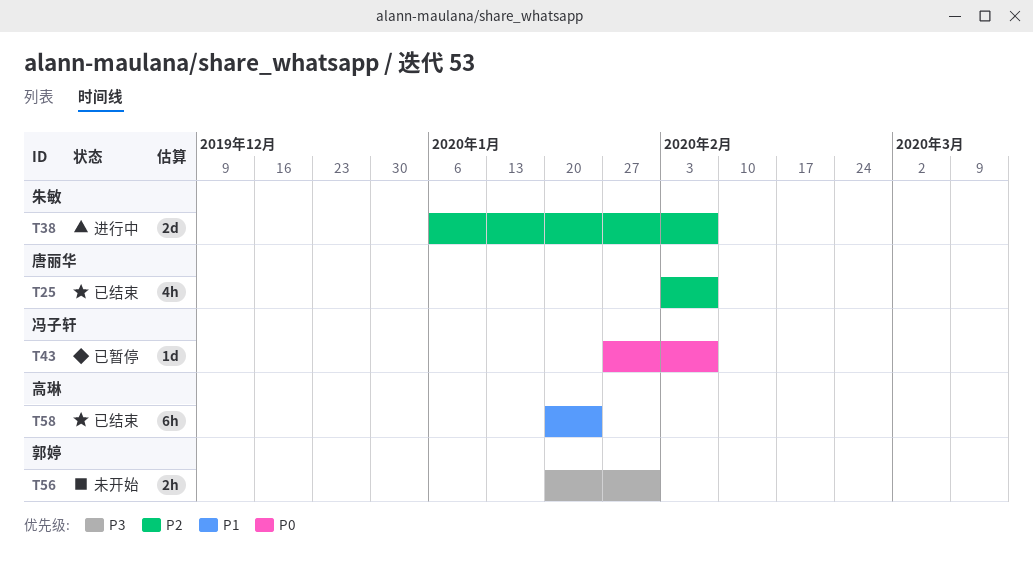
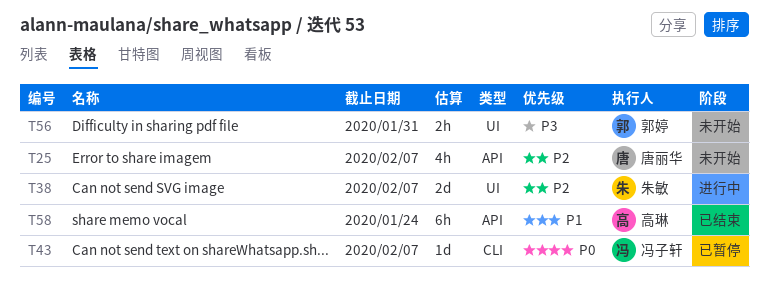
T25, status: 已结束 -> 未开始

